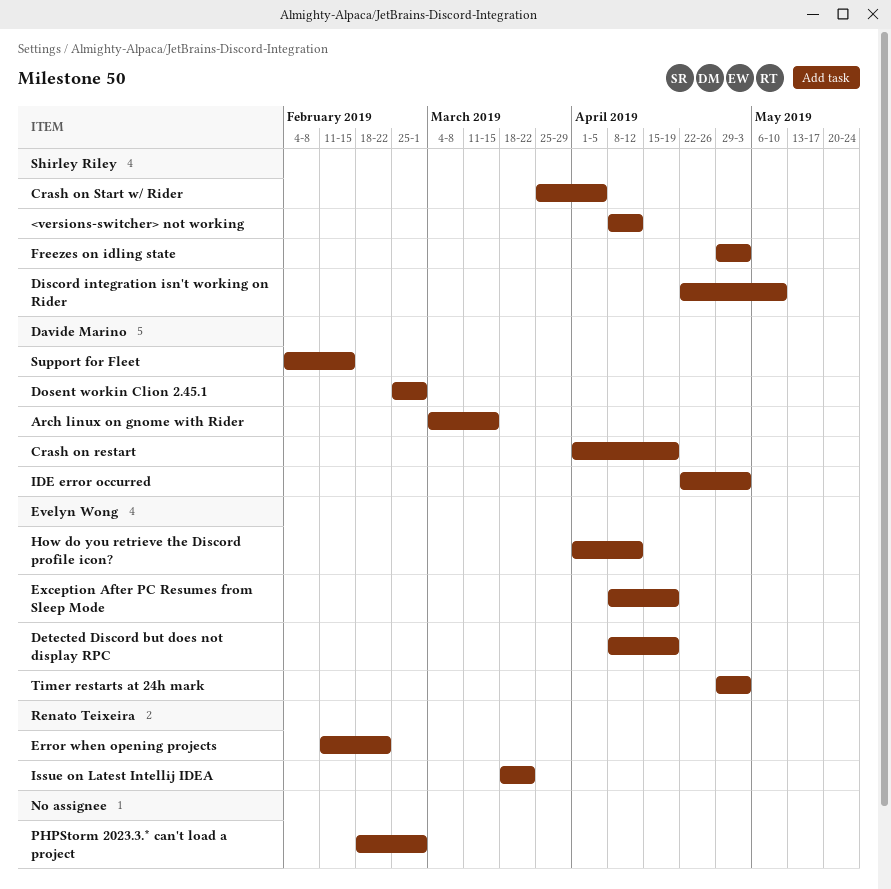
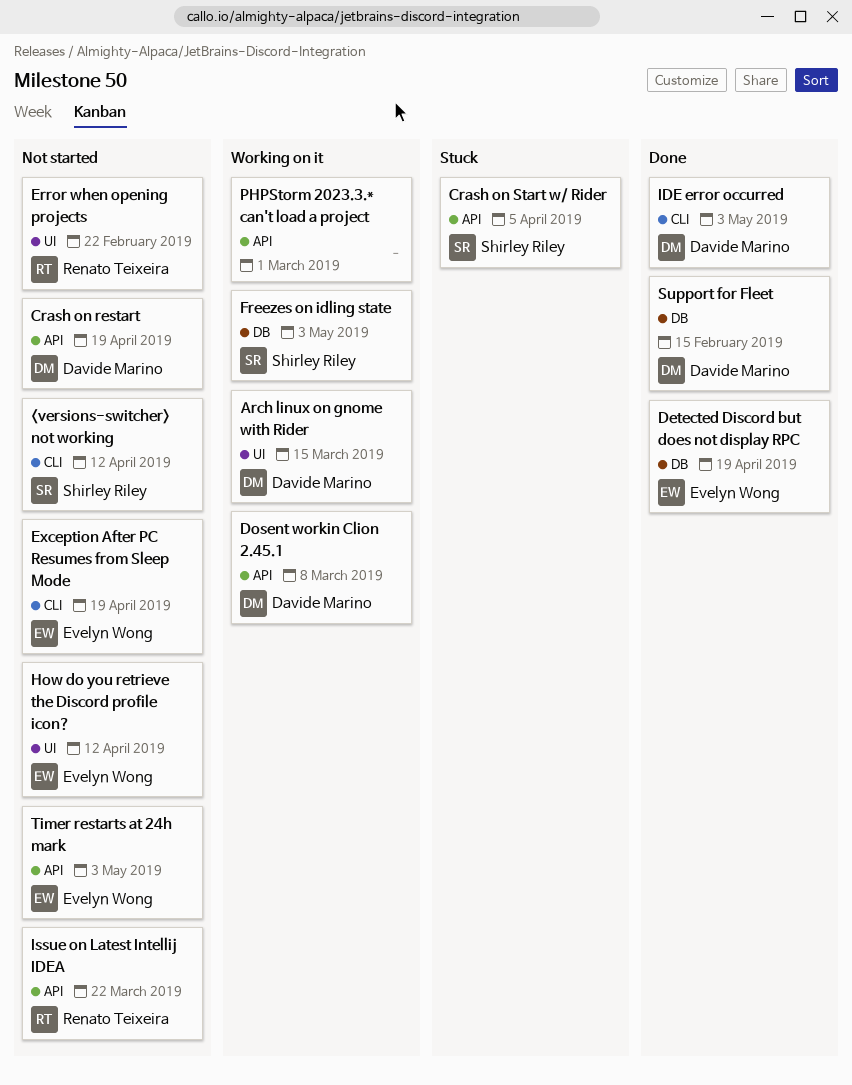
Discord integration isn't working on Rider: present -> none
Dosent workin Clion 2.45.1, due: Mar 1 -> Mar 8

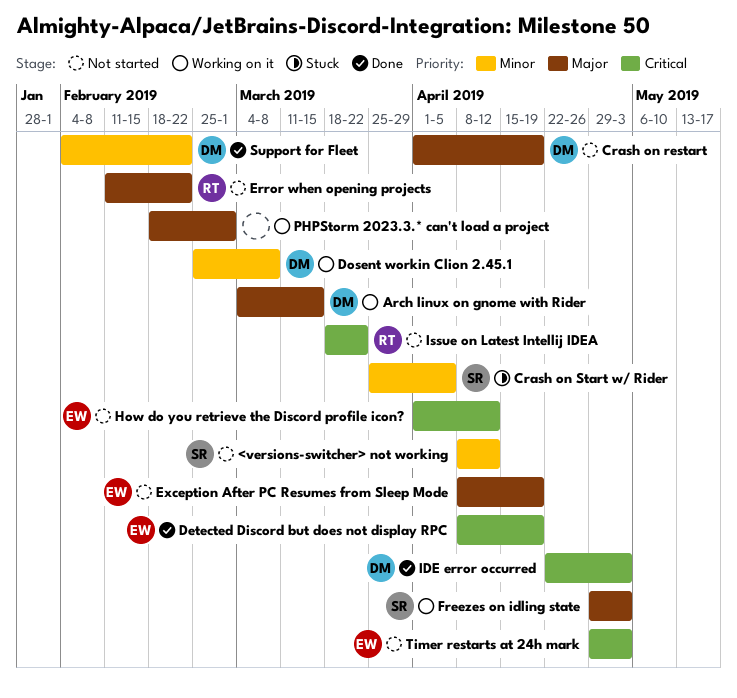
Support for Fleet, due: Feb 15 -> Feb 22

